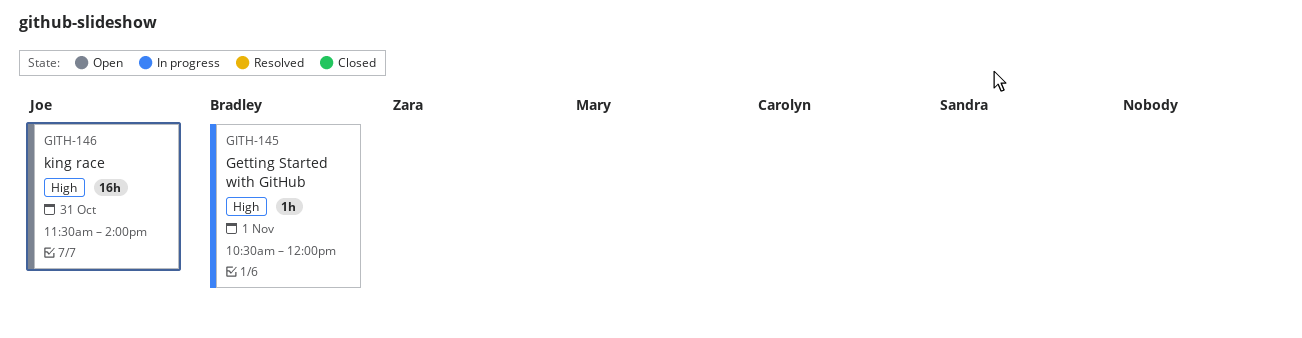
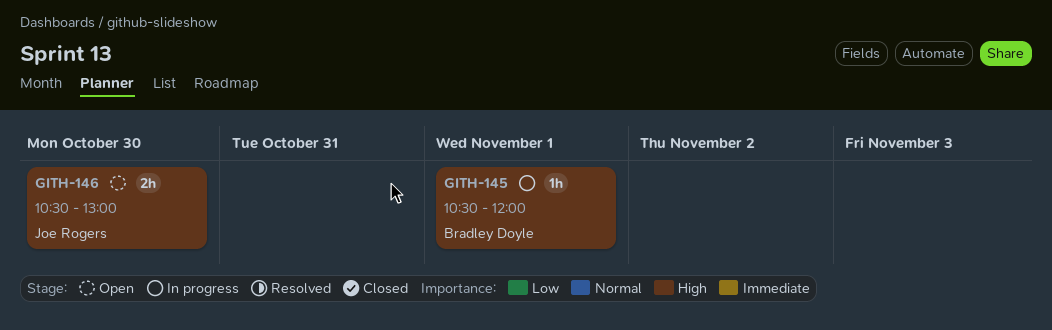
GITH-146, estimate: 16h -> 2h
GITH-146, day: Oct 31 -> Oct 30
GITH-146, begins: 11:30 -> 10:30
GITH-146, ends: 14:00 -> 13:00

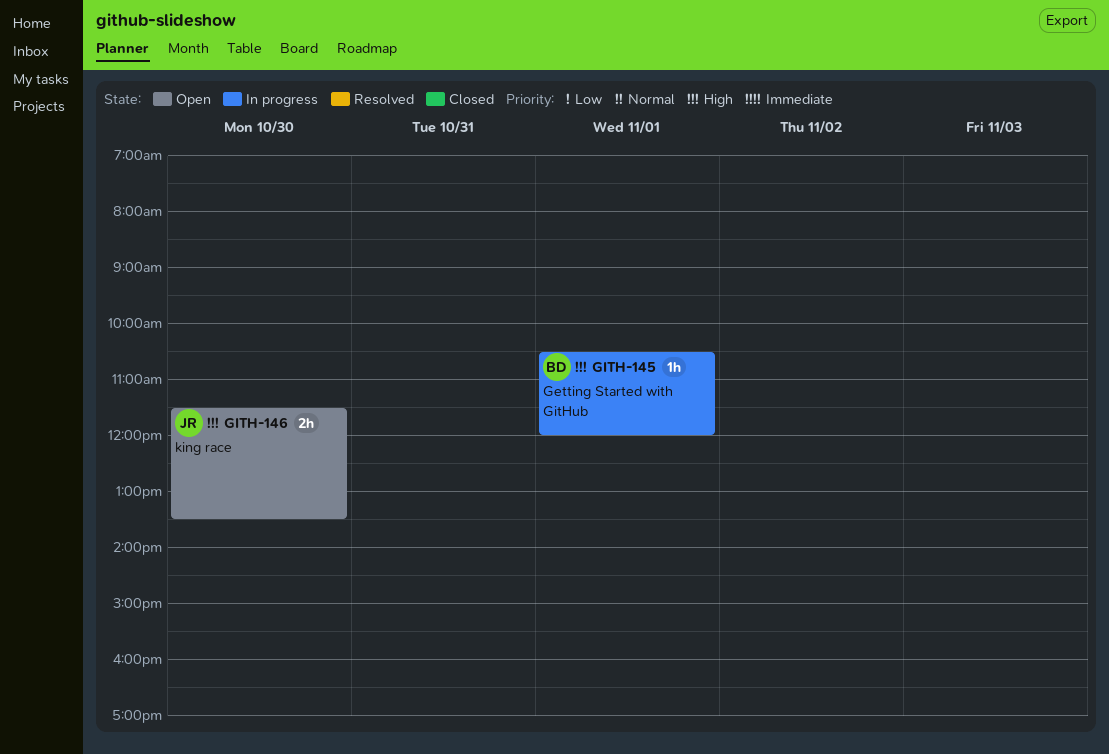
GITH-146, begins: 10:30 -> 11:30
GITH-146, ends: 13:00 -> 13:30

